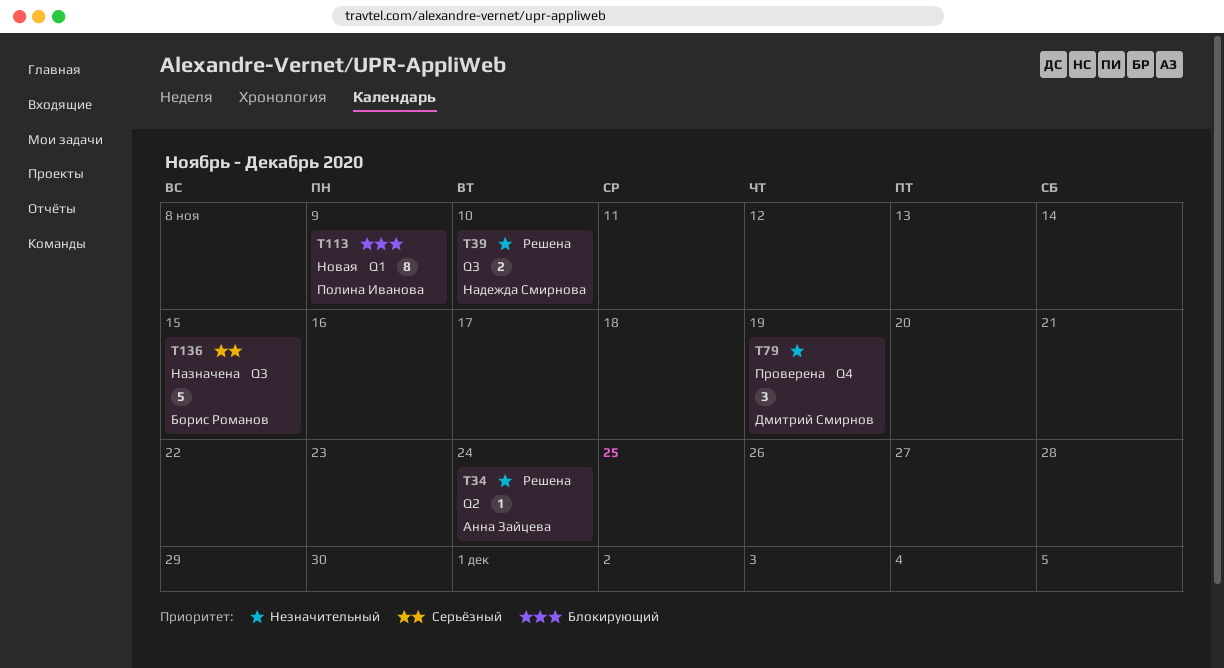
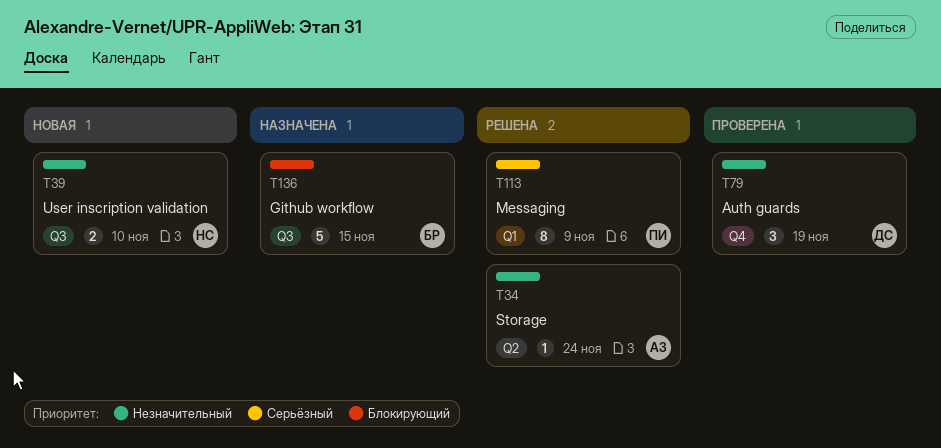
T39, status: Решена -> Новая
T113, status: Новая -> Решена
T113, priority: Блокирующий -> Серьёзный
T136, priority: Серьёзный -> Блокирующий

